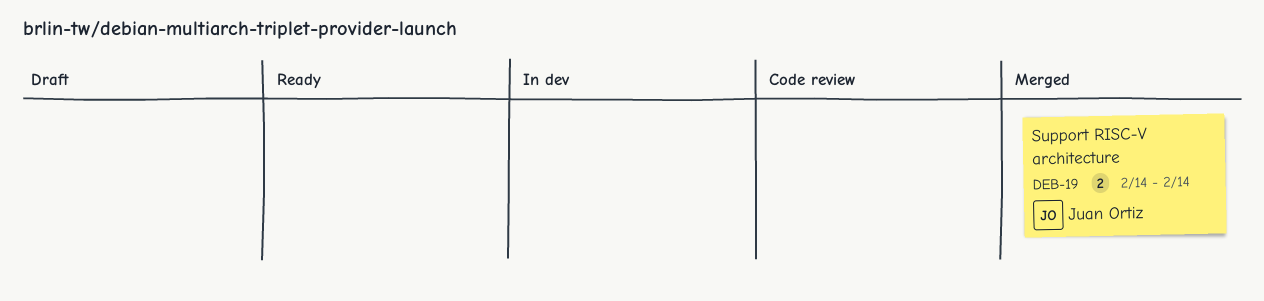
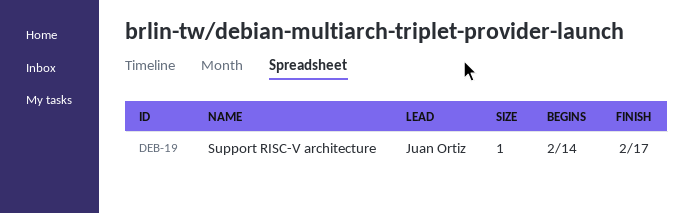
DEB-19, estimate: 2 -> 1
DEB-19, due: Feb 14 -> Feb 17

